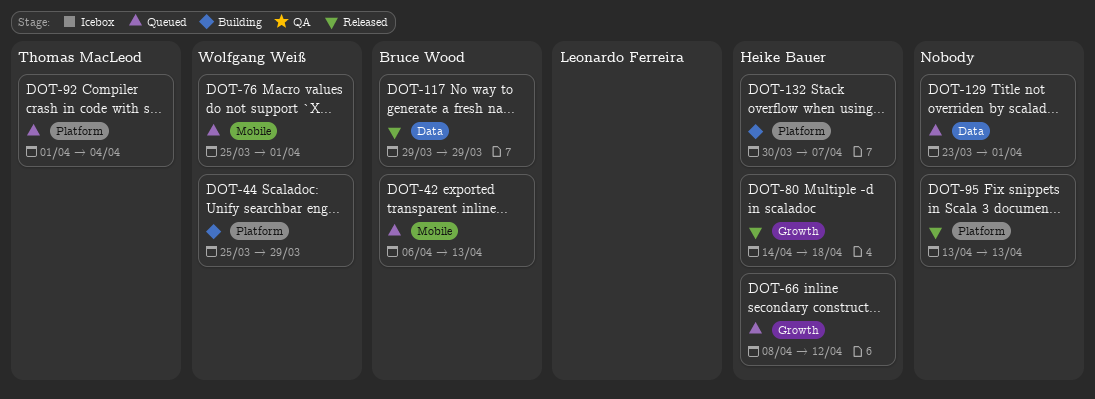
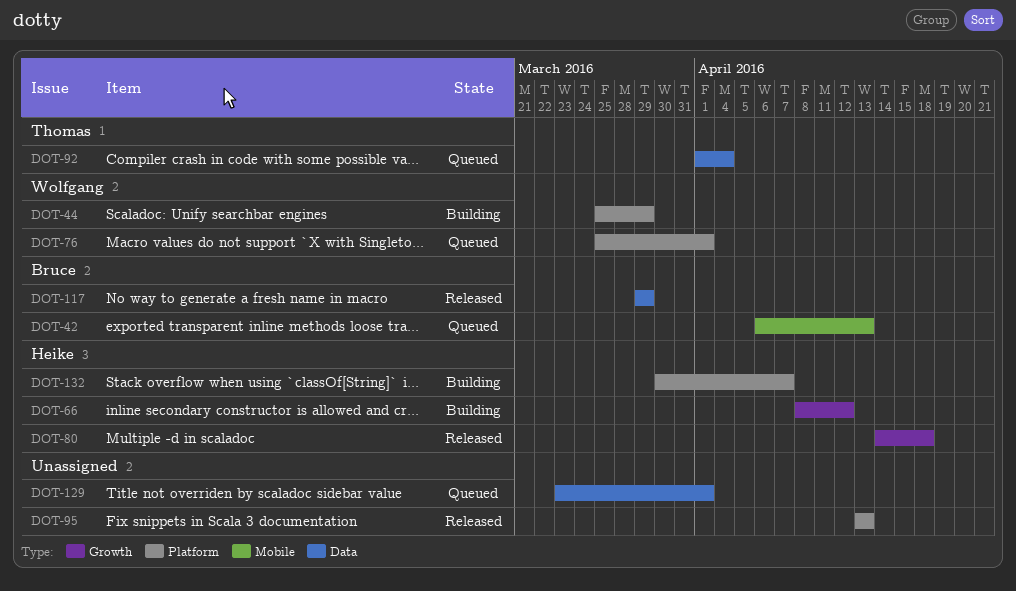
DOT-66, status: Queued -> Building
DOT-76, label: Mobile -> Platform
DOT-92, label: Platform -> Data

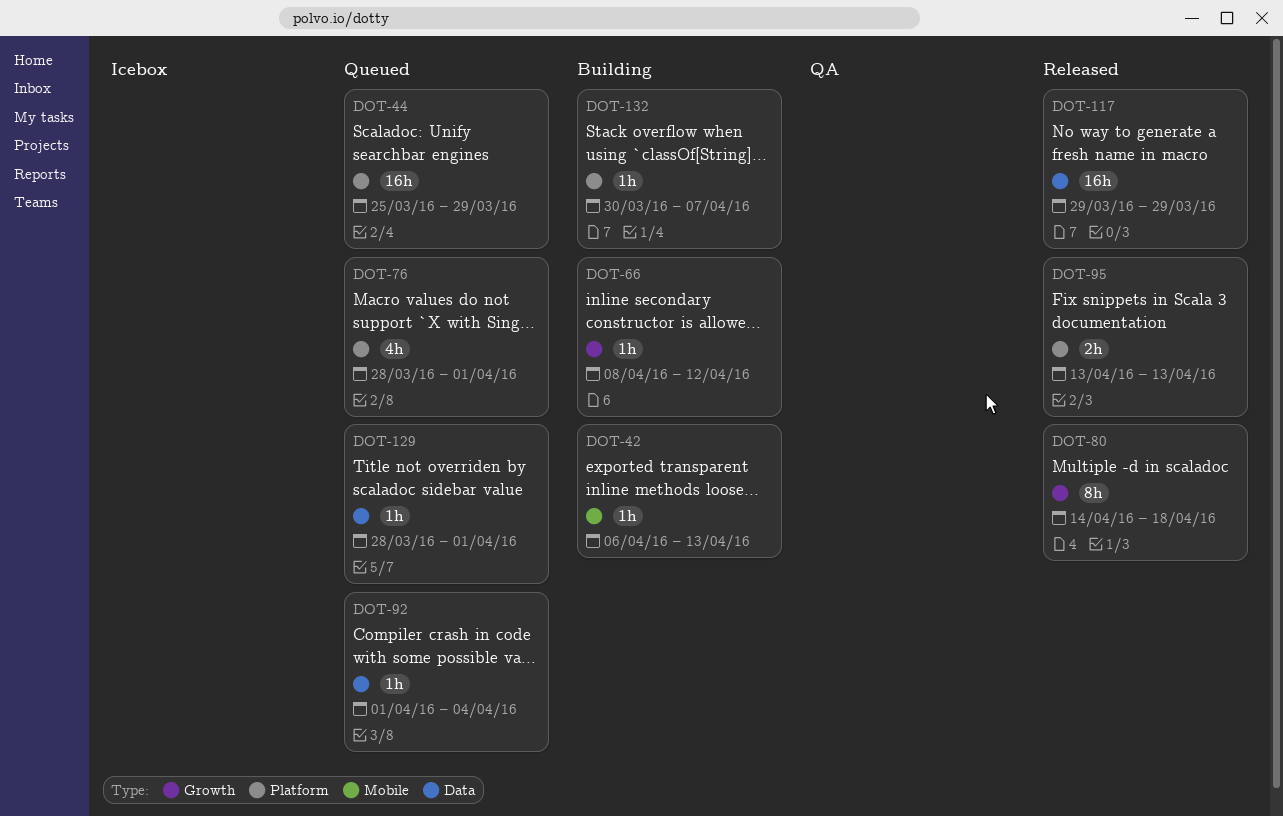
DOT-42, status: Queued -> Building
DOT-44, status: Building -> Queued
DOT-76, start: Mar 25 -> Mar 28
DOT-129, start: Mar 23 -> Mar 28

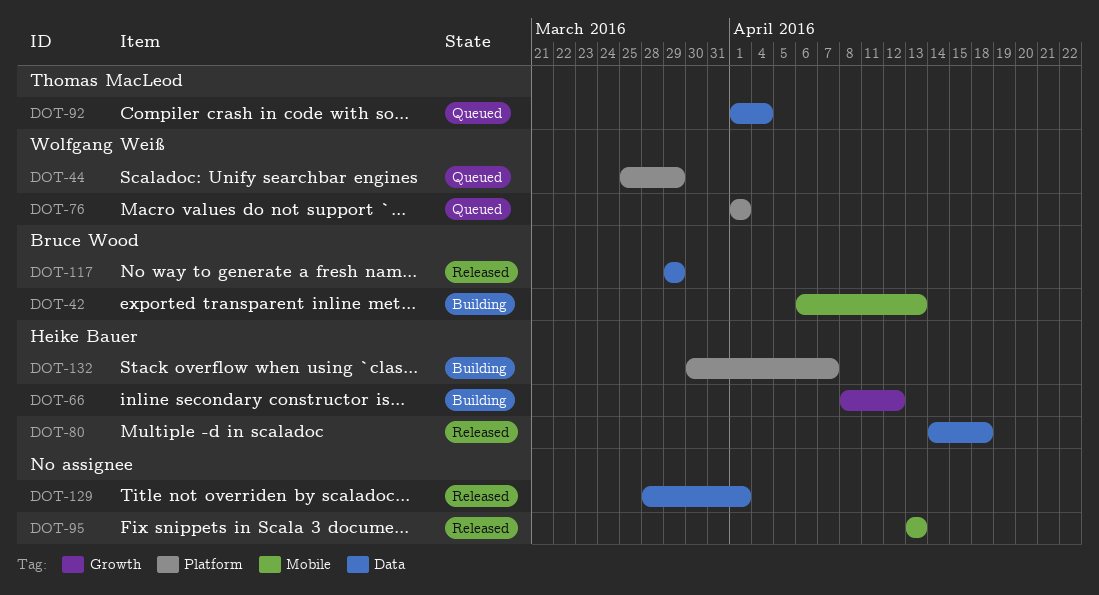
DOT-76, start: Mar 28 -> Apr 1
DOT-80, label: Growth -> Data
DOT-95, label: Platform -> Mobile
DOT-129, status: Queued -> Released

